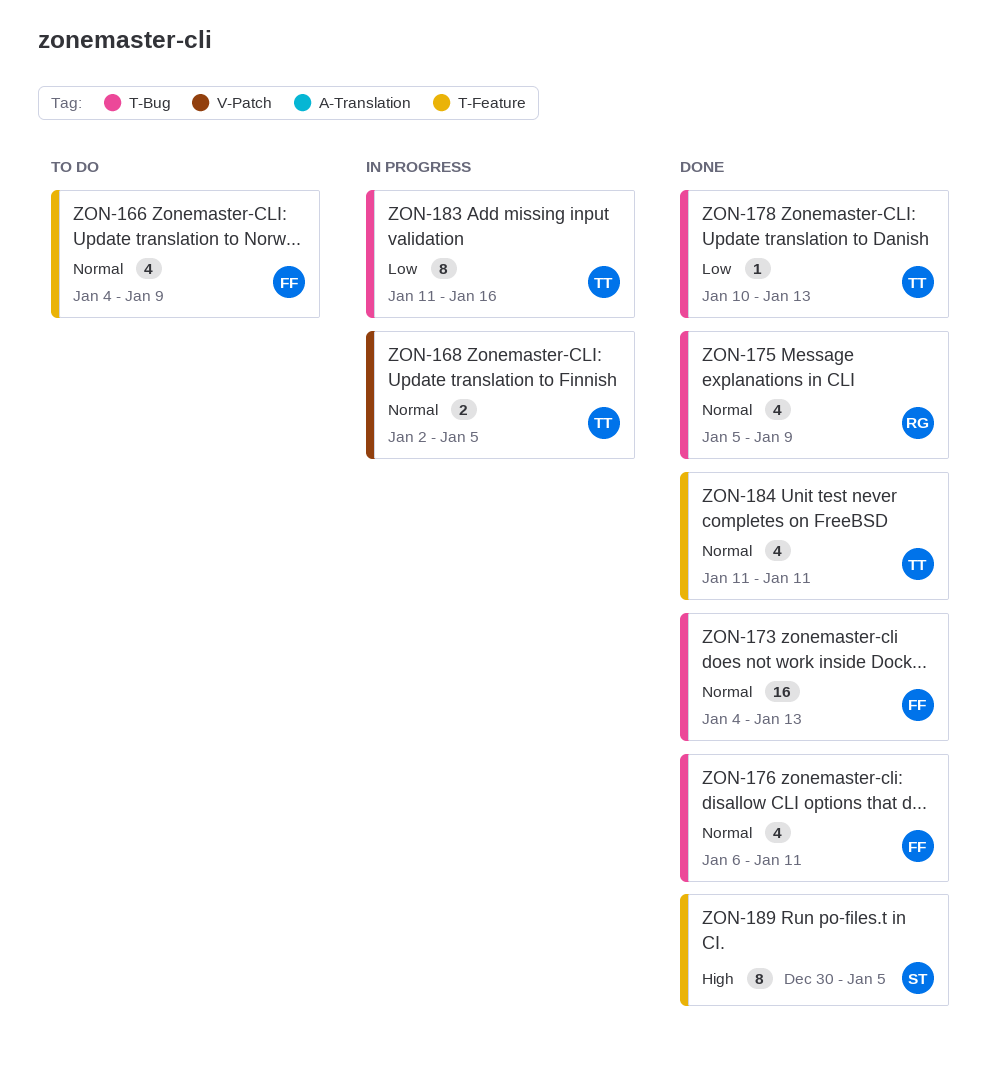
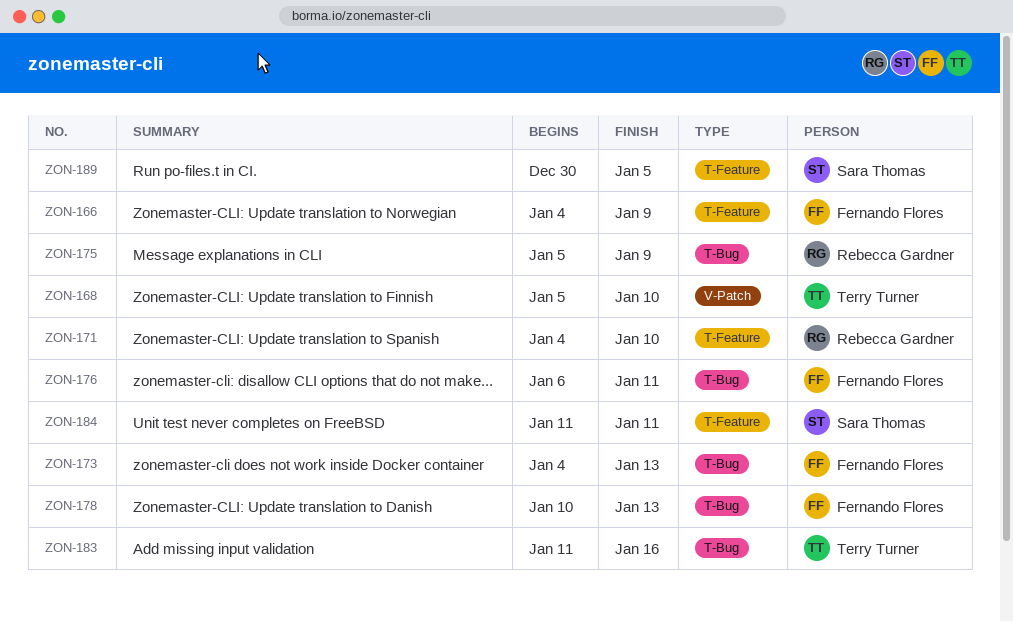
ZON-168, start: Jan 2 -> Jan 5
ZON-168, due: Jan 5 -> Jan 10
ZON-171: none -> present
ZON-178, owner: Terry Turner -> Fernando Flores
ZON-184, owner: Terry Turner -> Sara Thomas

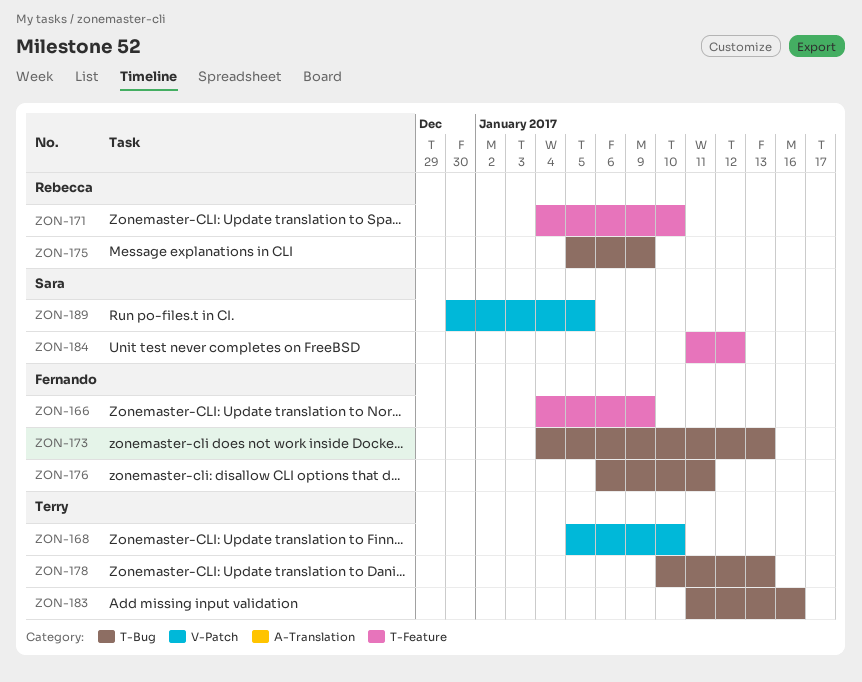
ZON-178, owner: Fernando Flores -> Terry Turner
ZON-184, due: Jan 11 -> Jan 12
ZON-189, label: T-Feature -> V-Patch

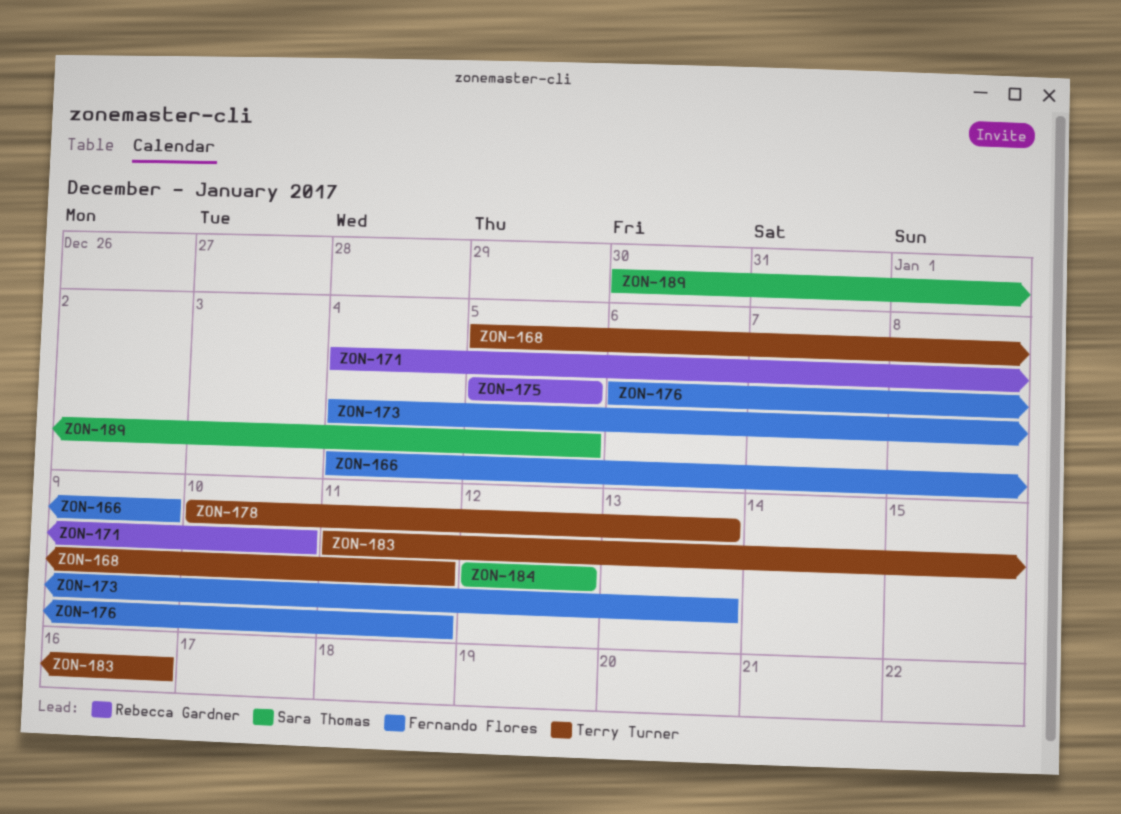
ZON-168, due: Jan 10 -> Jan 11
ZON-175, due: Jan 9 -> Jan 5
ZON-184, start: Jan 11 -> Jan 12

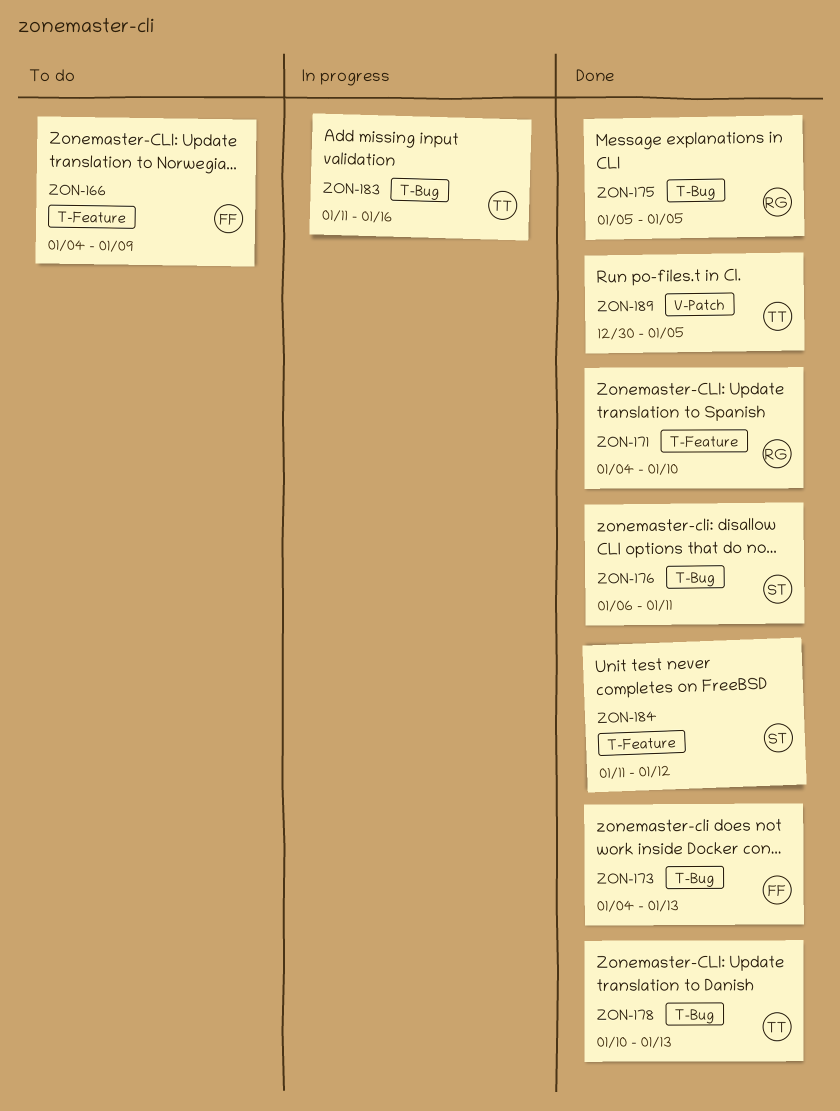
ZON-168: present -> none
ZON-176, owner: Fernando Flores -> Sara Thomas
ZON-184, start: Jan 12 -> Jan 11
ZON-189, owner: Sara Thomas -> Terry Turner

